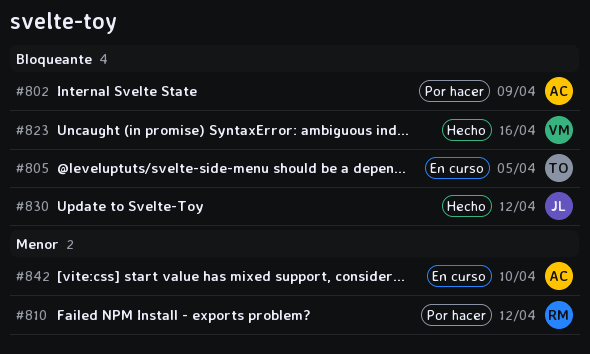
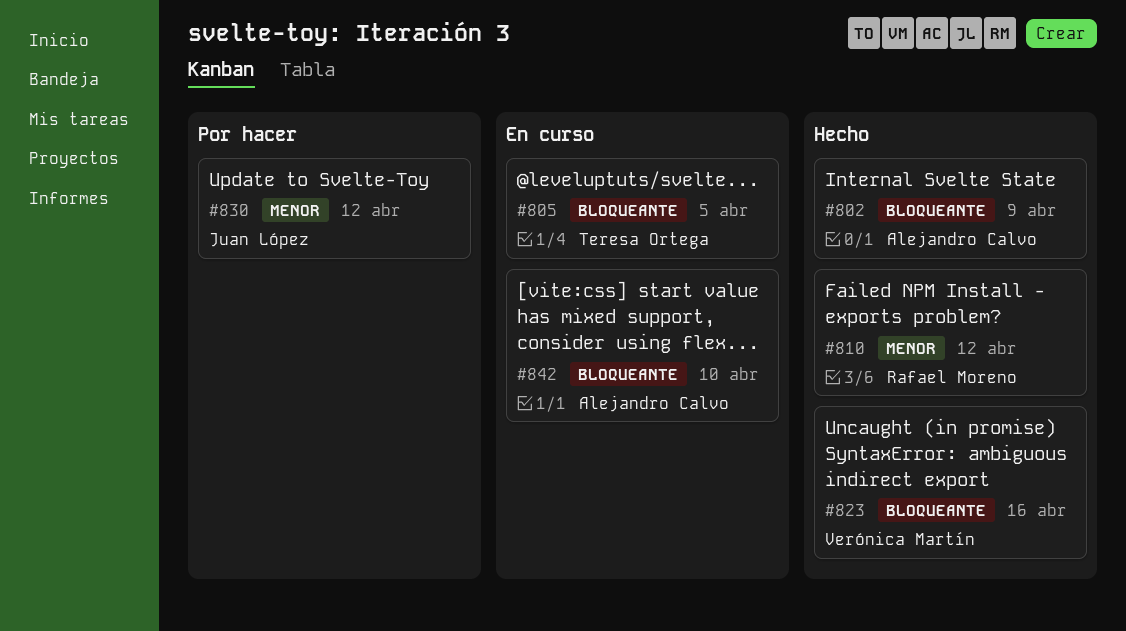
#802, status: Por hacer -> Hecho
#810, status: Por hacer -> Hecho
#830, status: Hecho -> Por hacer
#830, priority: Bloqueante -> Menor
#842, priority: Menor -> Bloqueante

